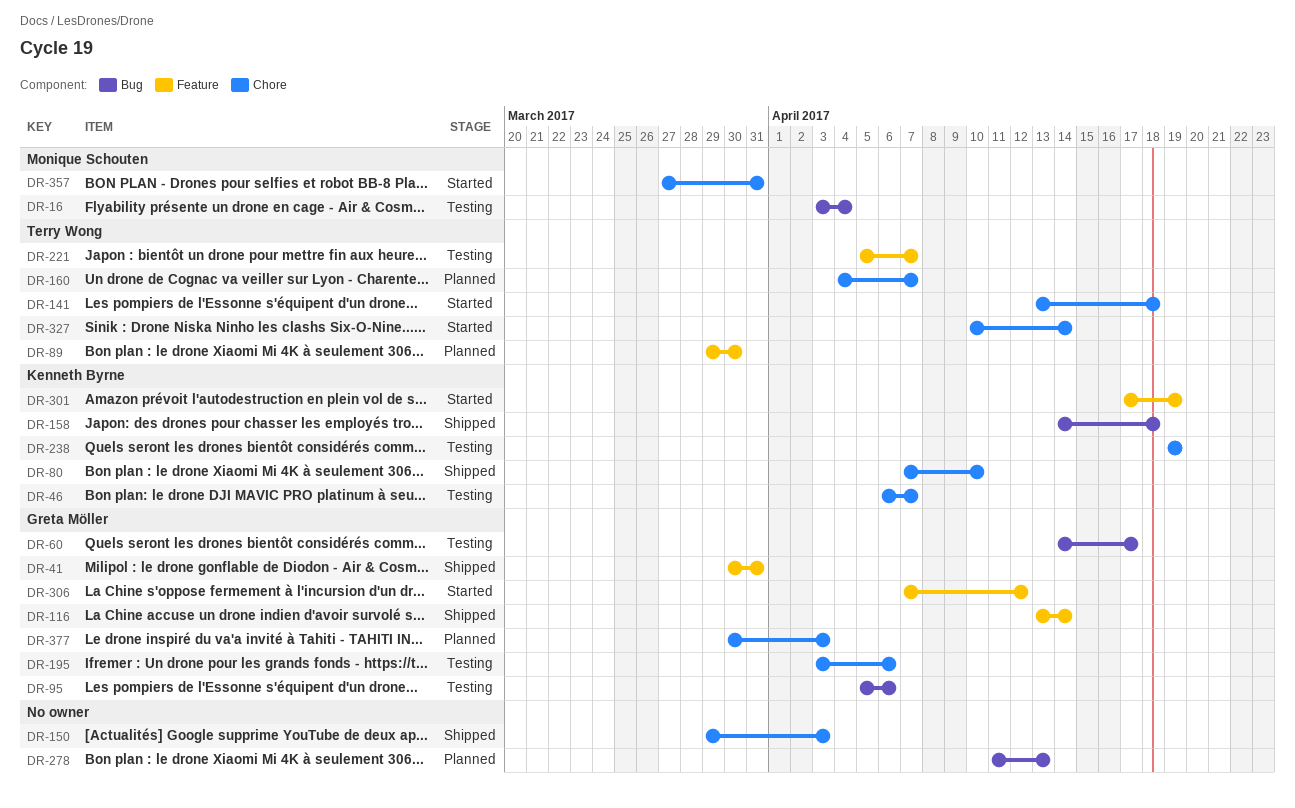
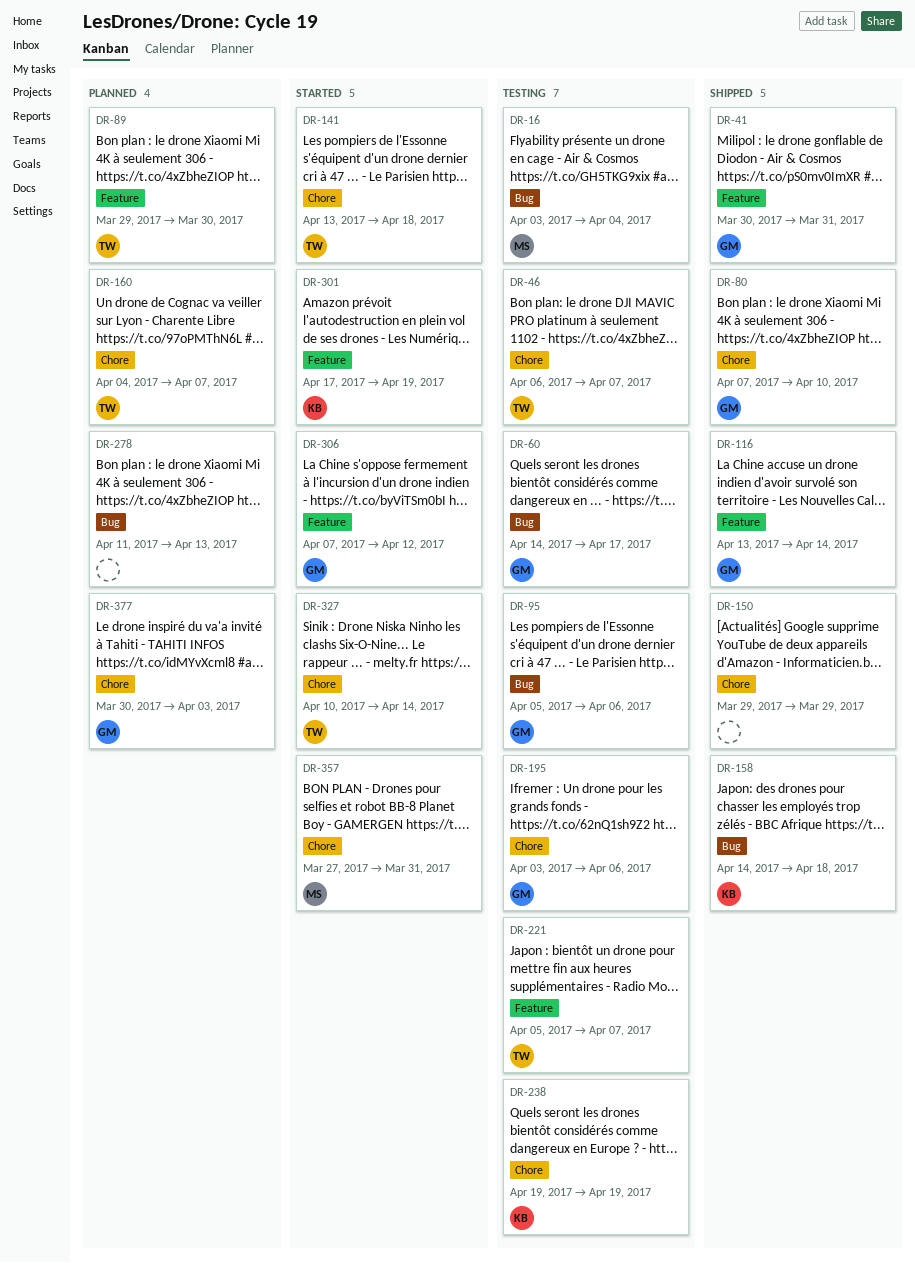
DR-46, owner: Kenneth Byrne -> Terry Wong
DR-80, owner: Kenneth Byrne -> Greta Möller
DR-150, due: Apr 3 -> Mar 29

